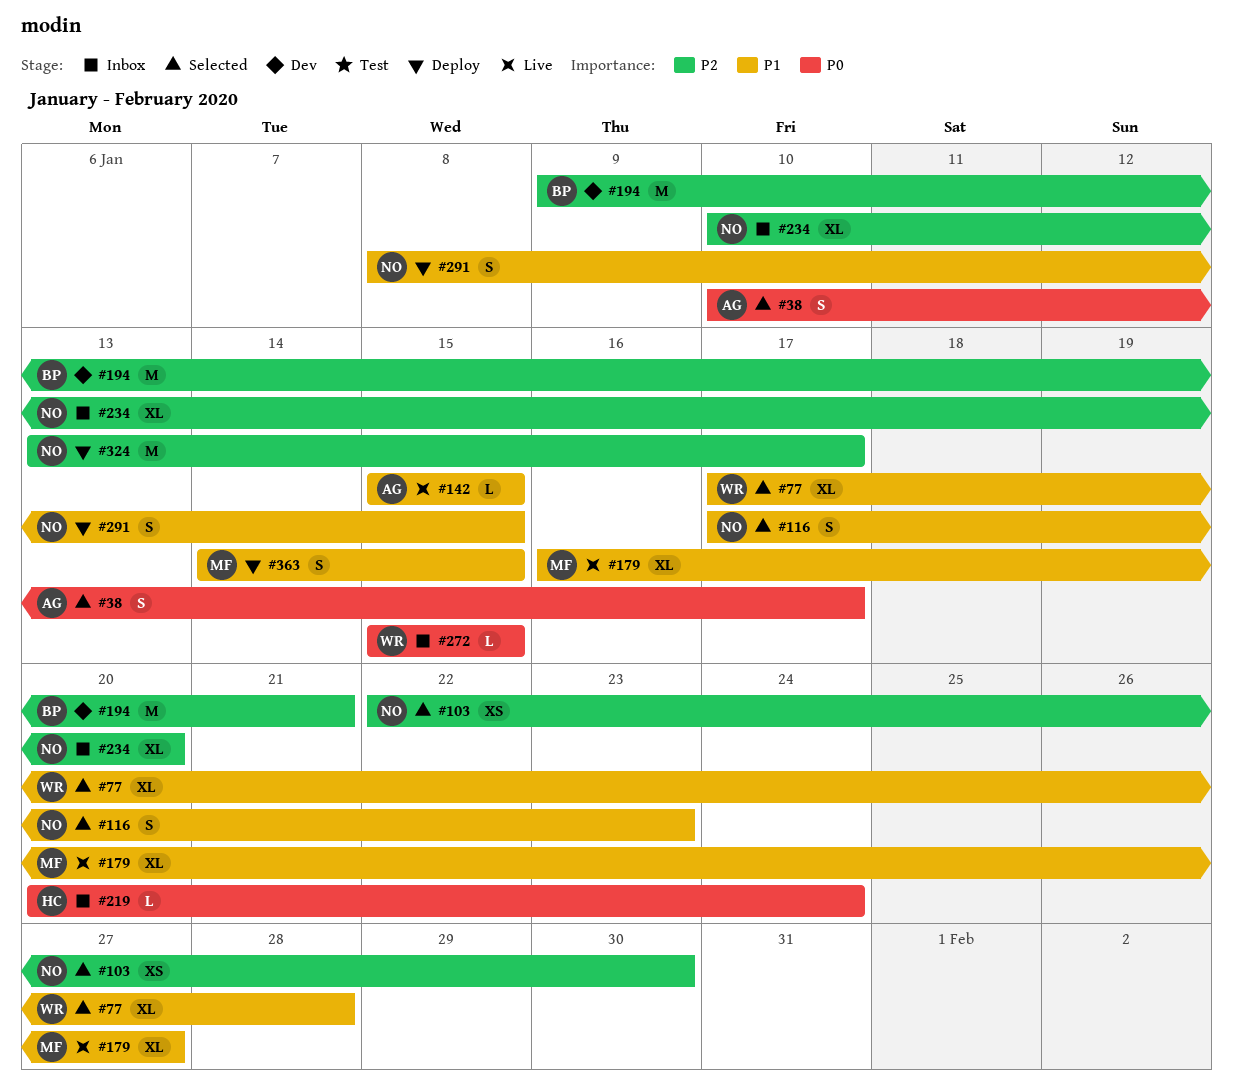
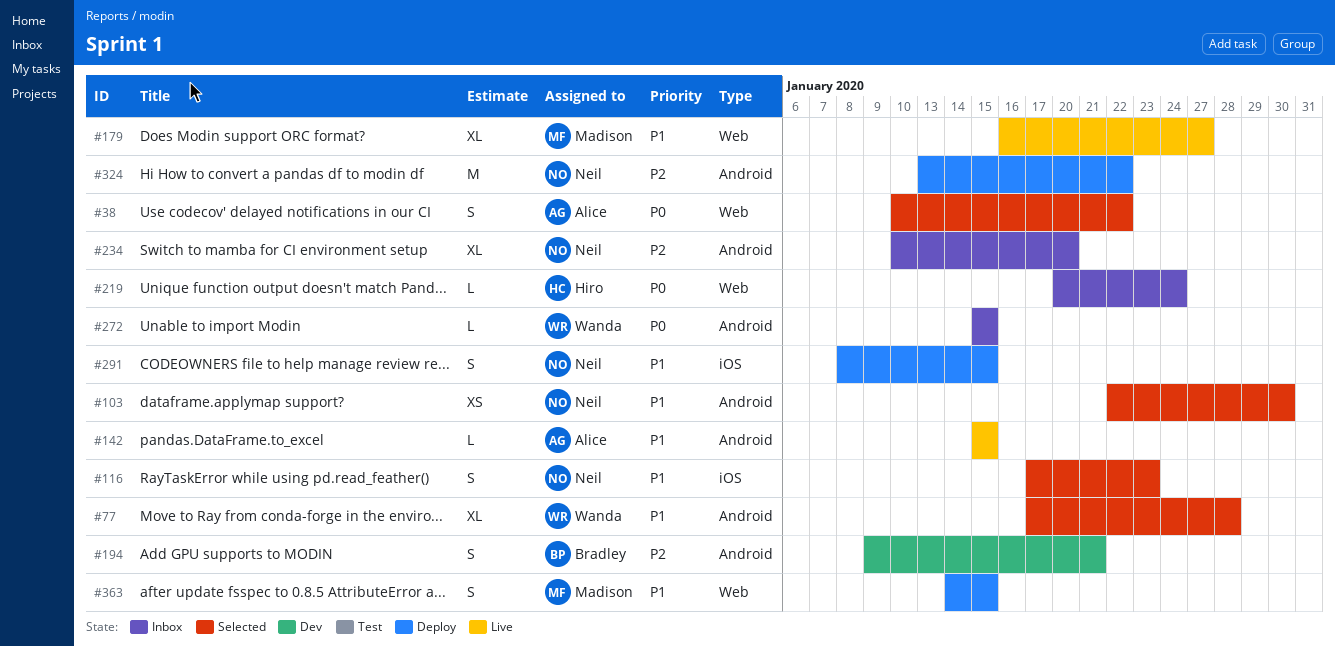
#38, due: Jan 17 -> Jan 22
#103, priority: P2 -> P1
#194, estimate: M -> S
#324, due: Jan 17 -> Jan 22

